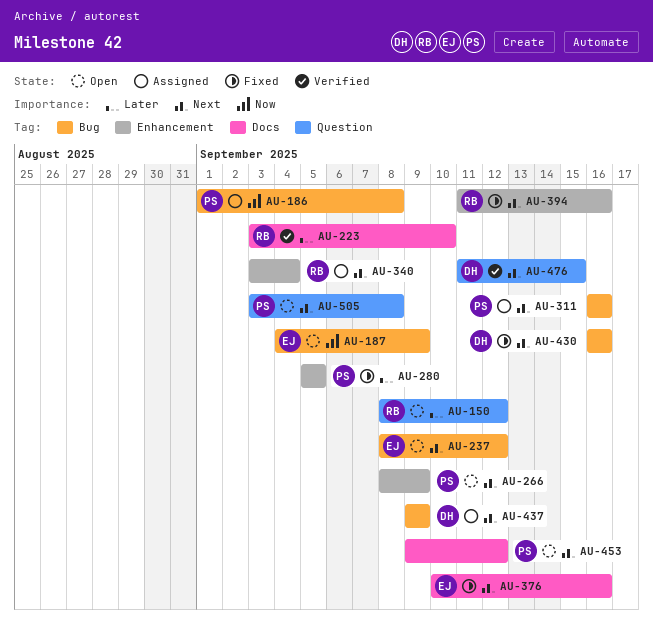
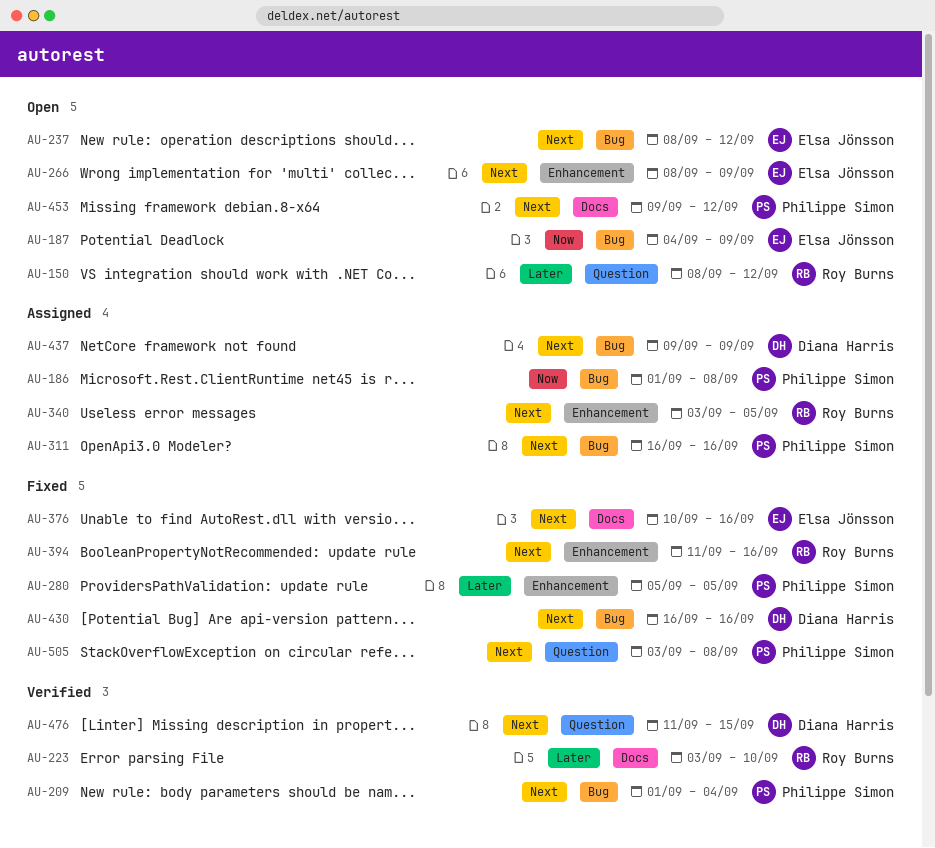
AU-209: none -> present
AU-266, owner: Philippe Simon -> Elsa Jönsson
AU-340, due: Sep 4 -> Sep 5
AU-505, status: Open -> Fixed

